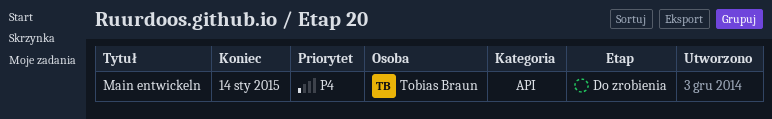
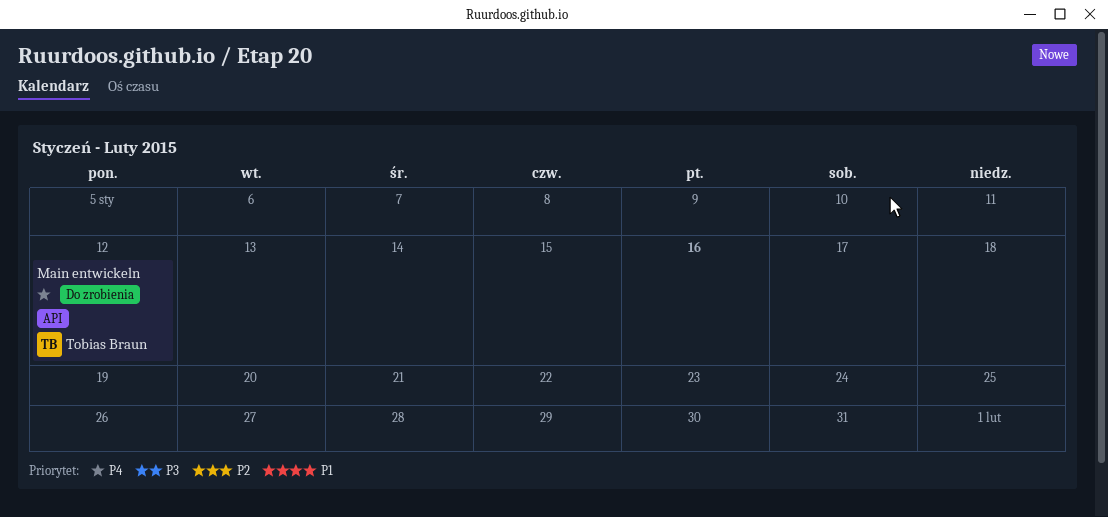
Main entwickeln, due: Jan 14 -> Jan 12

